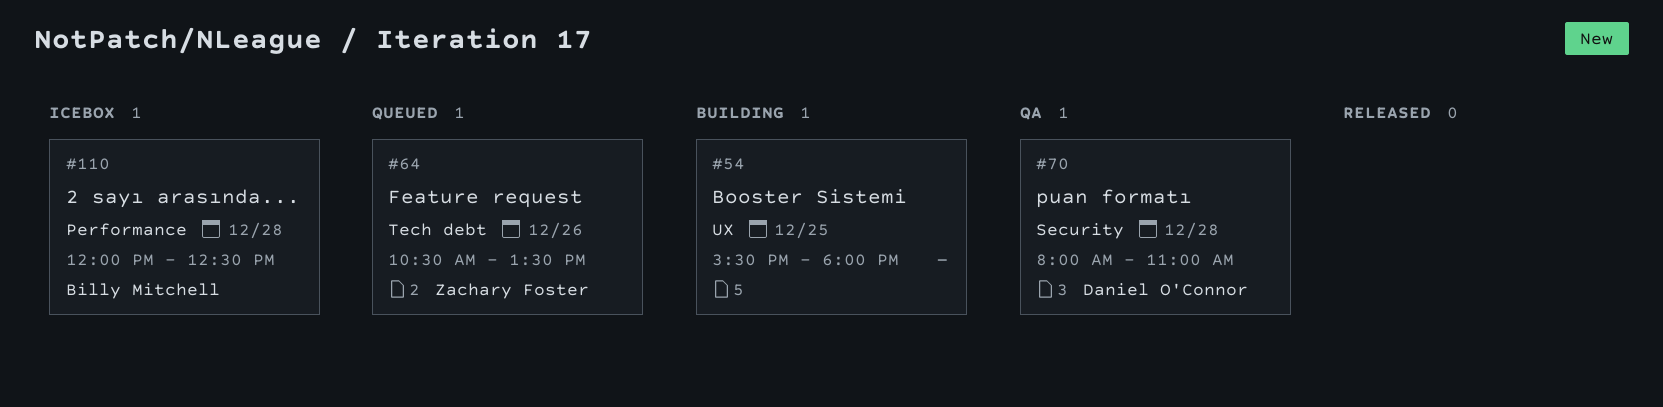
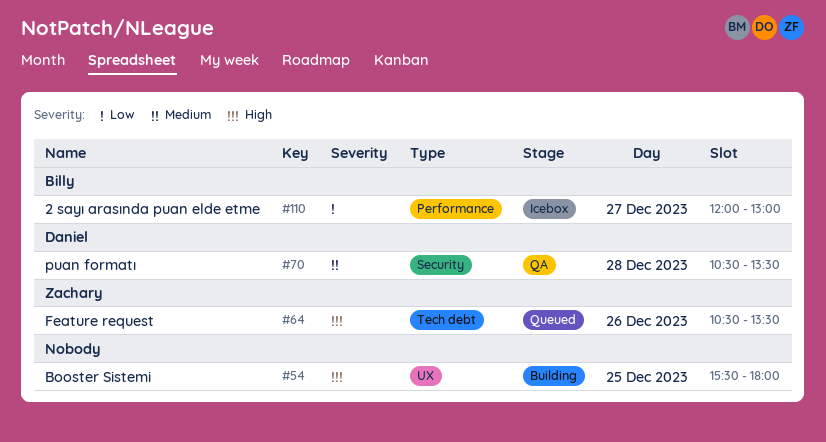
#70, begins: 08:00 -> 10:30
#70, ends: 11:00 -> 13:30
#110, day: Dec 28 -> Dec 27
#110, ends: 12:30 -> 13:00

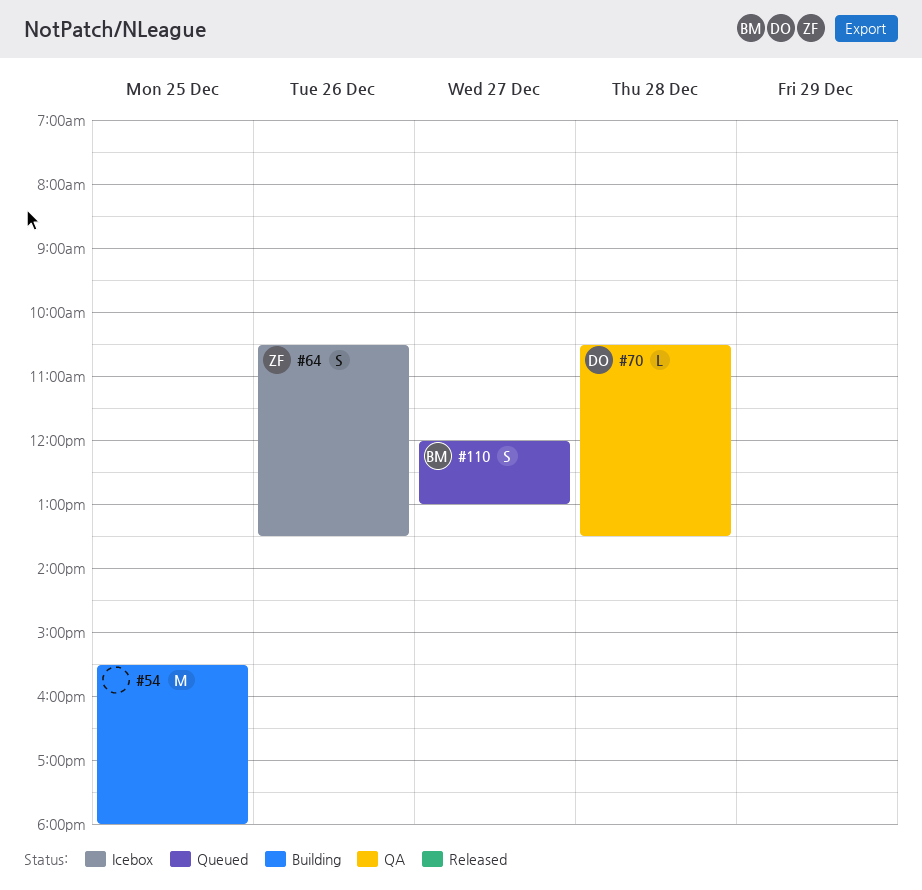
#64, status: Queued -> Icebox
#110, status: Icebox -> Queued

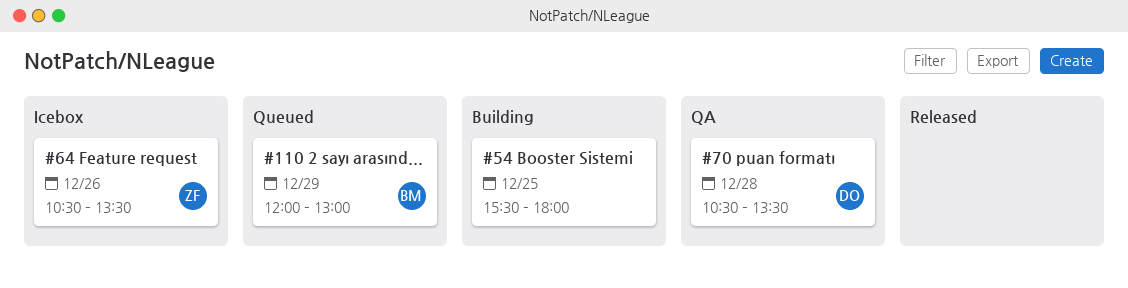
#110, day: Dec 27 -> Dec 29

